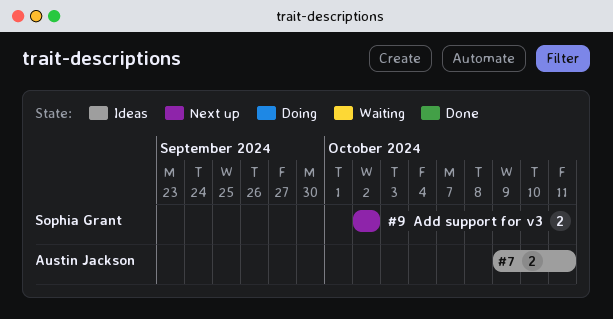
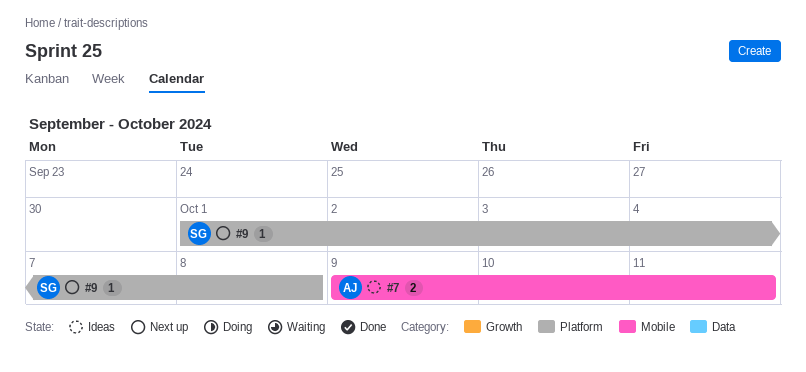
#9, estimate: 2 -> 1
#9, start: Oct 2 -> Oct 1
#9, due: Oct 2 -> Oct 8

